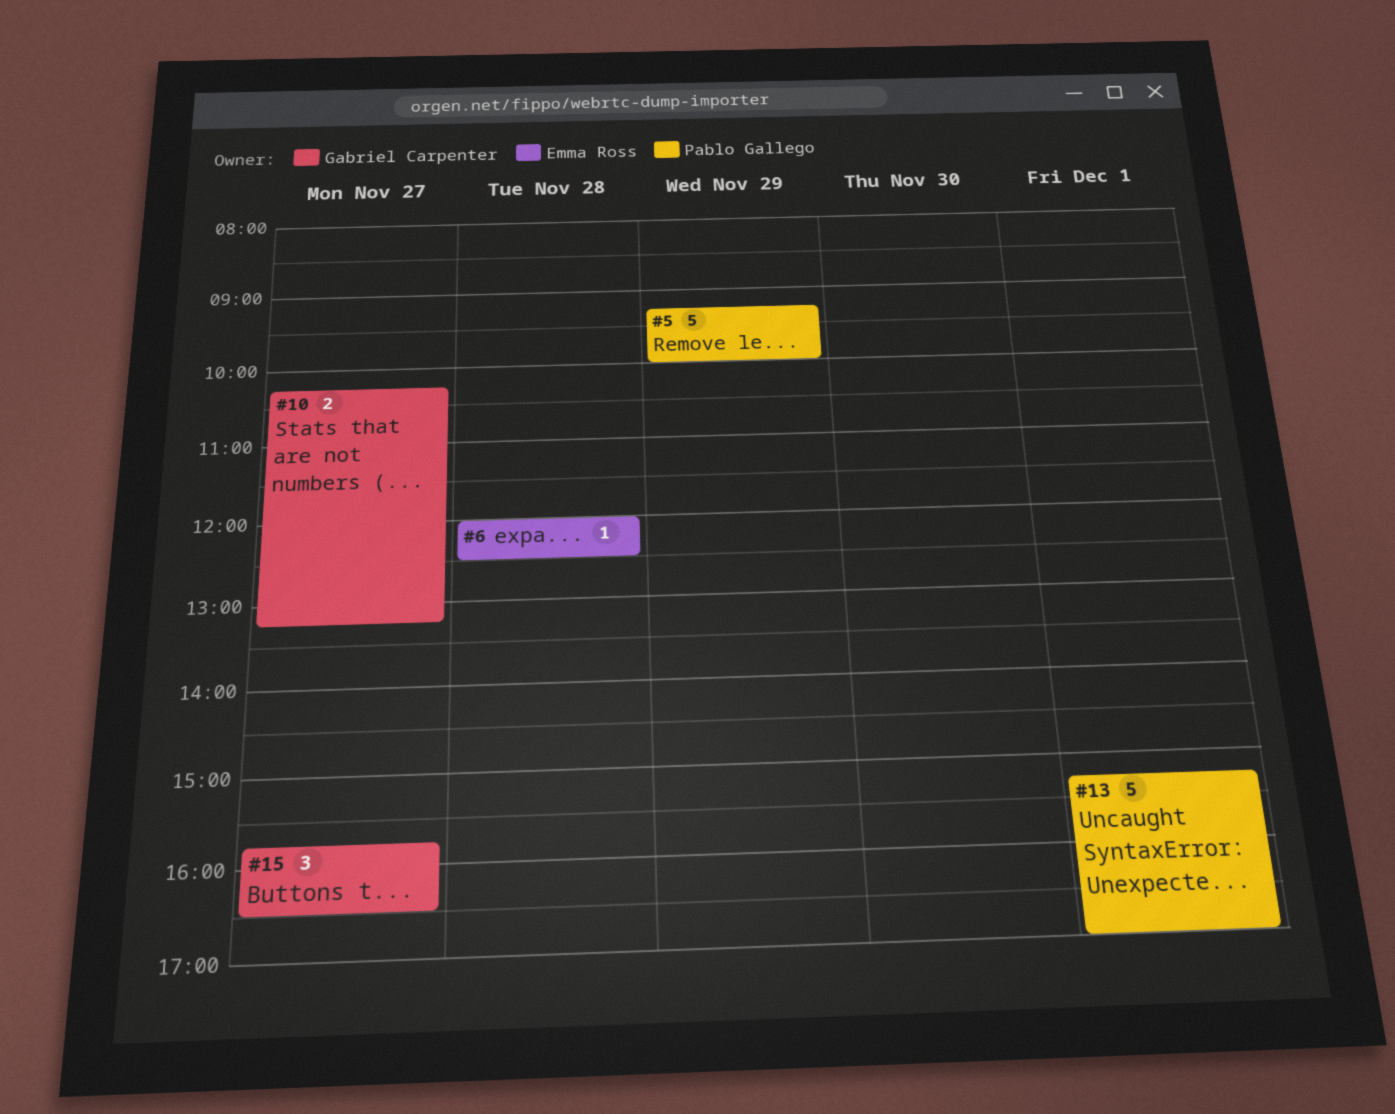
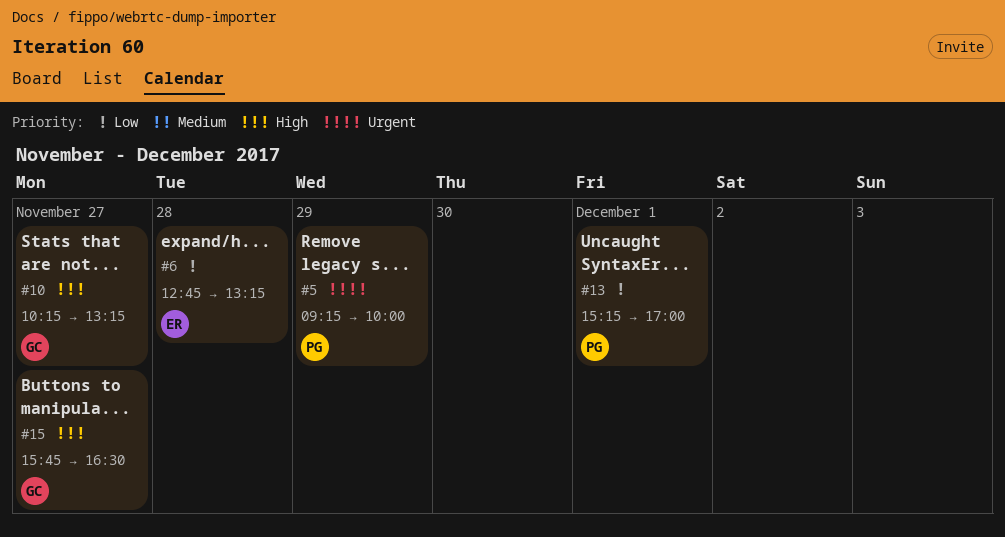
#6, begins: 12:00 -> 12:45
#6, ends: 12:30 -> 13:15

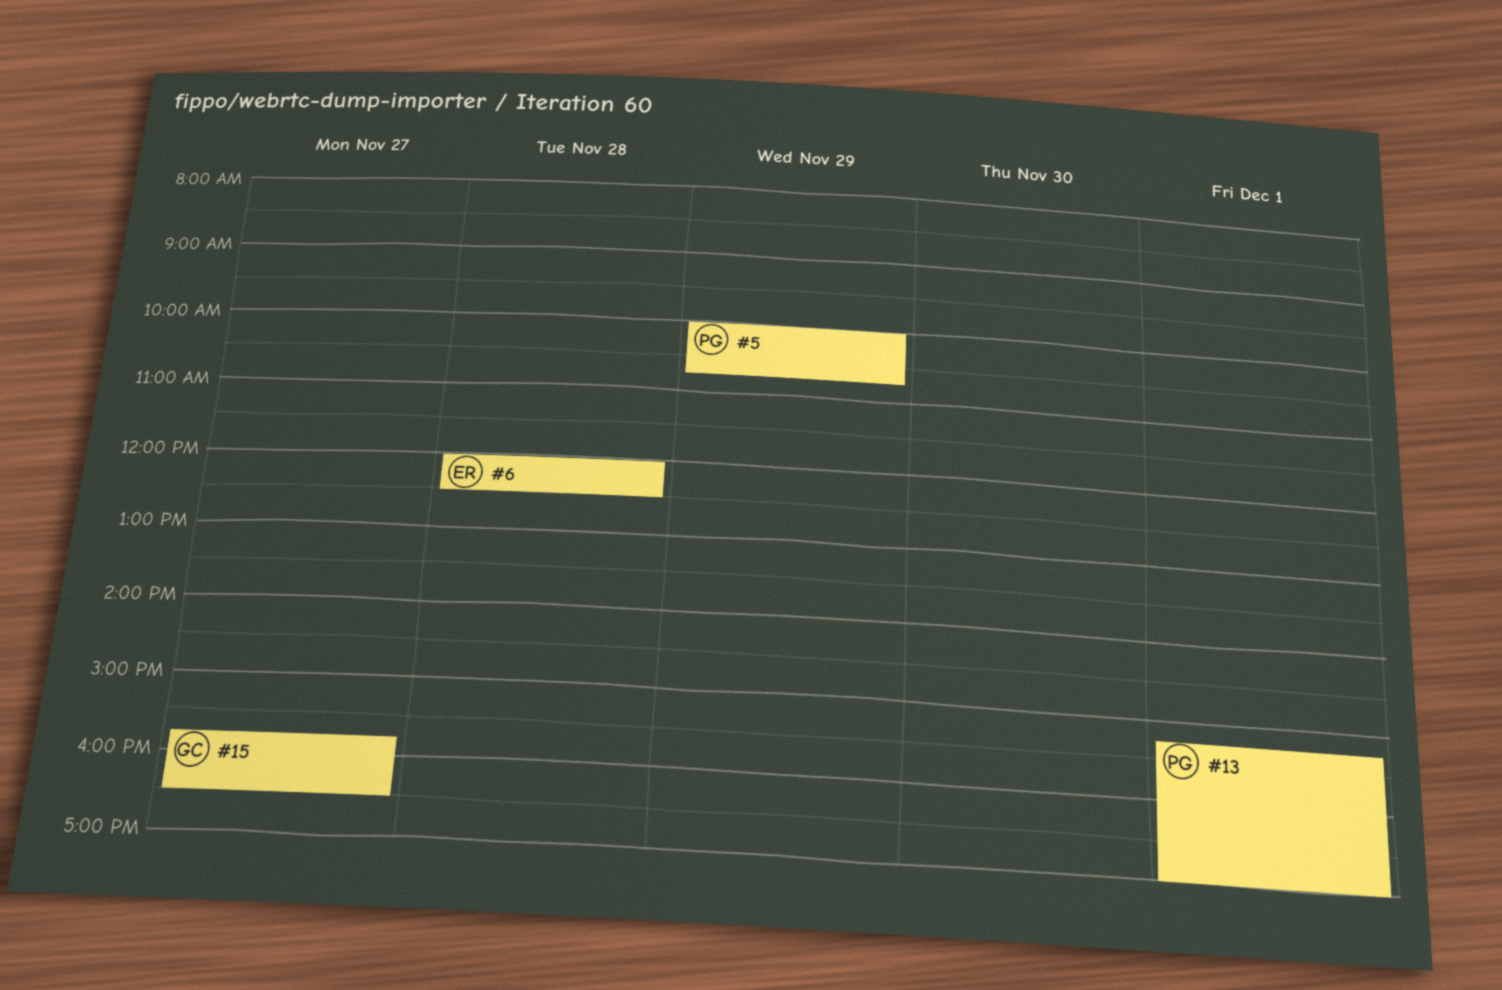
#5, begins: 09:15 -> 10:00
#5, ends: 10:00 -> 10:45
#6, begins: 12:45 -> 12:00
#6, ends: 13:15 -> 12:30
#10: present -> none

